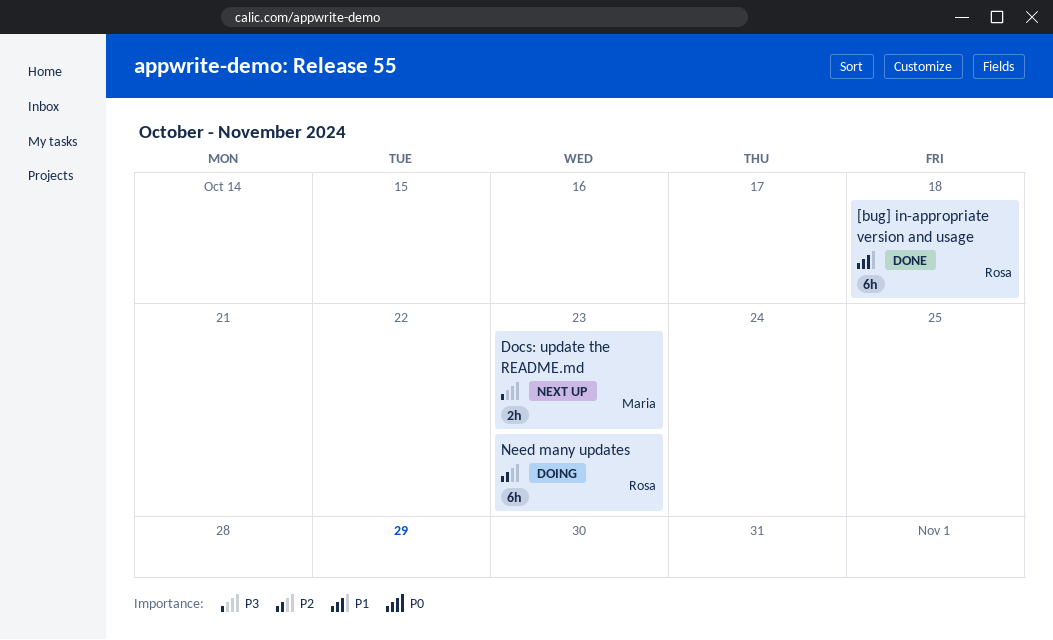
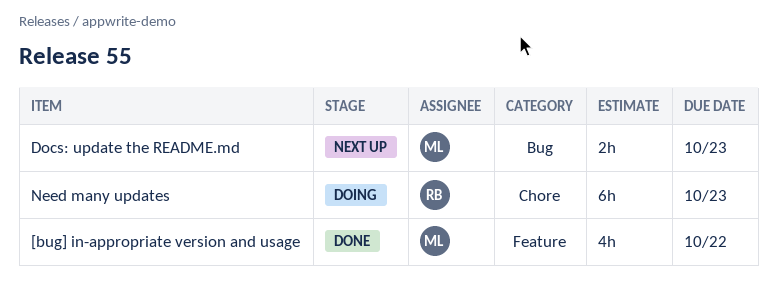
[bug] in-appropriate version and usage, owner: Rosa -> Maria
[bug] in-appropriate version and usage, estimate: 6h -> 4h
[bug] in-appropriate version and usage, due: Oct 18 -> Oct 22

